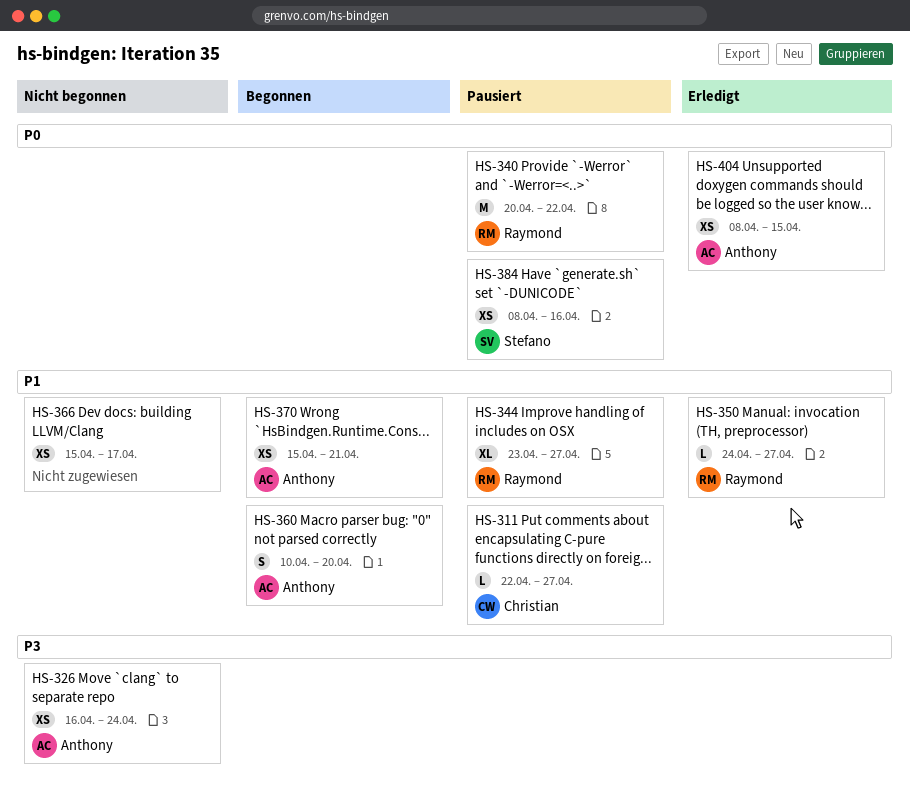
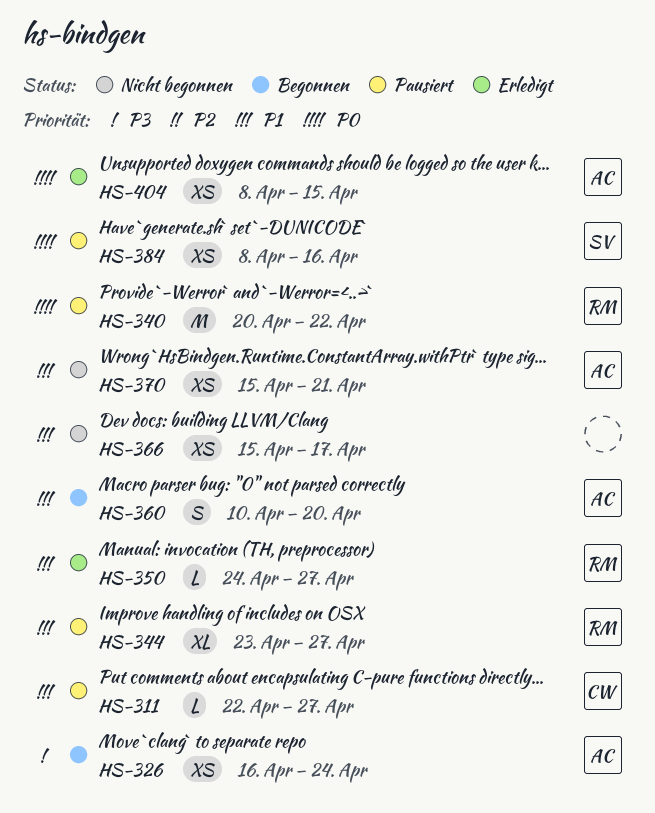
HS-326, status: Nicht begonnen -> Begonnen
HS-370, status: Begonnen -> Nicht begonnen

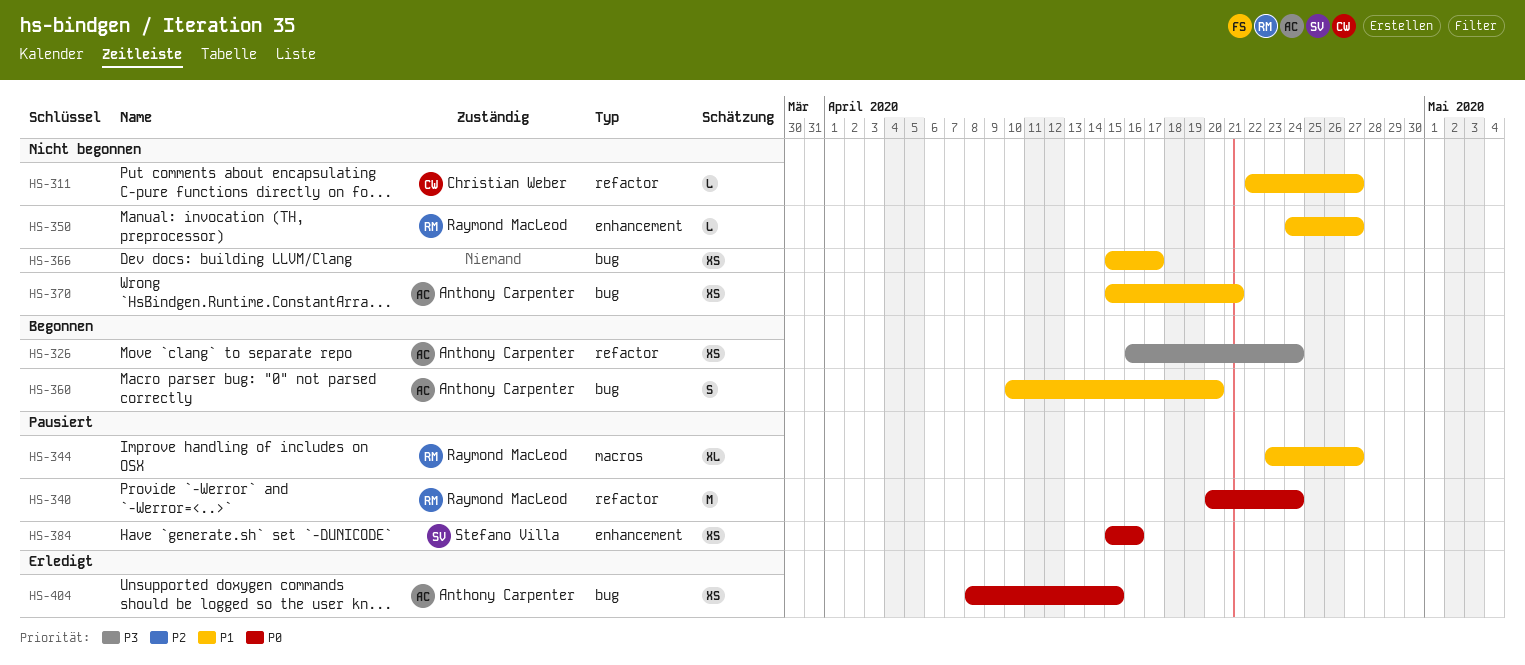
HS-311, status: Pausiert -> Nicht begonnen
HS-340, due: Apr 22 -> Apr 24
HS-350, status: Erledigt -> Nicht begonnen
HS-384, start: Apr 8 -> Apr 15

